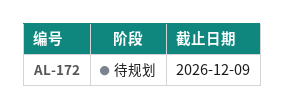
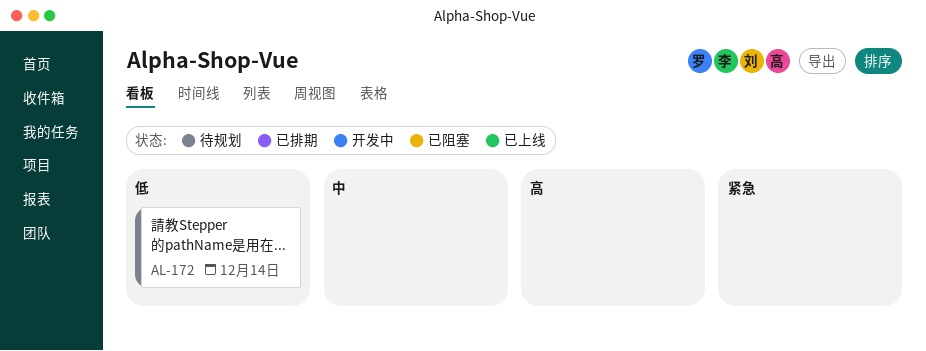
AL-172, due: Dec 9 -> Dec 14

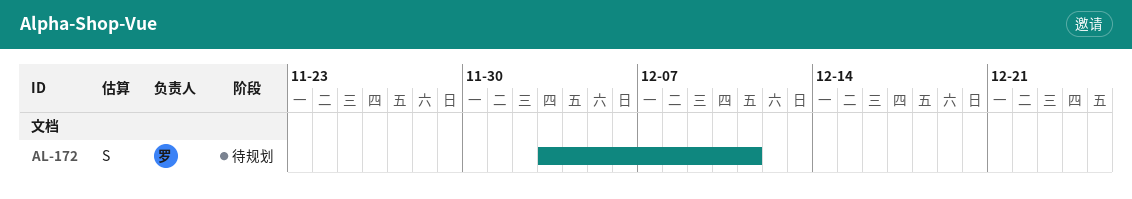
AL-172, due: Dec 14 -> Dec 11

